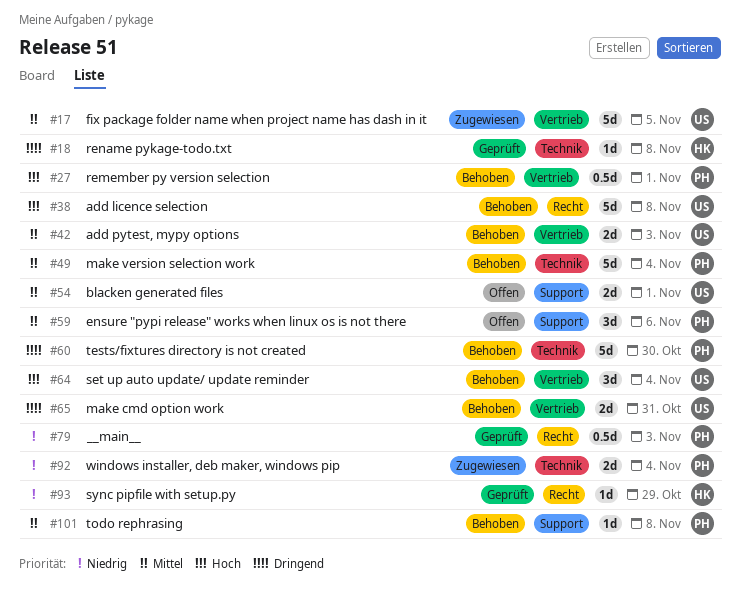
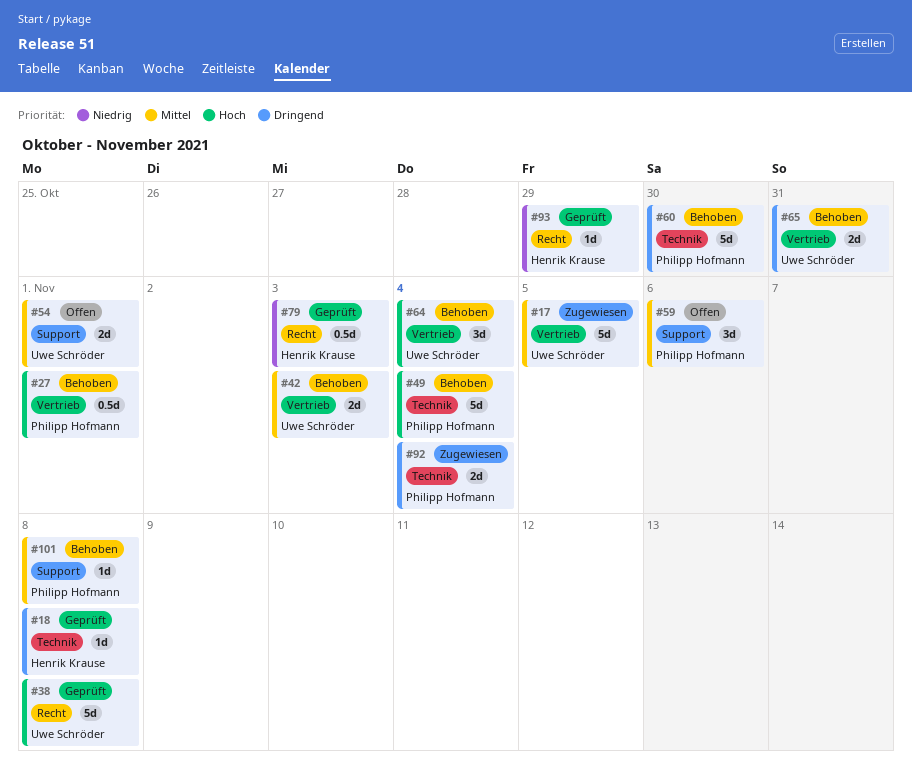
#38, status: Behoben -> Geprüft
#49, priority: Mittel -> Hoch
#79, owner: Philipp Hofmann -> Henrik Krause
#92, priority: Niedrig -> Dringend

